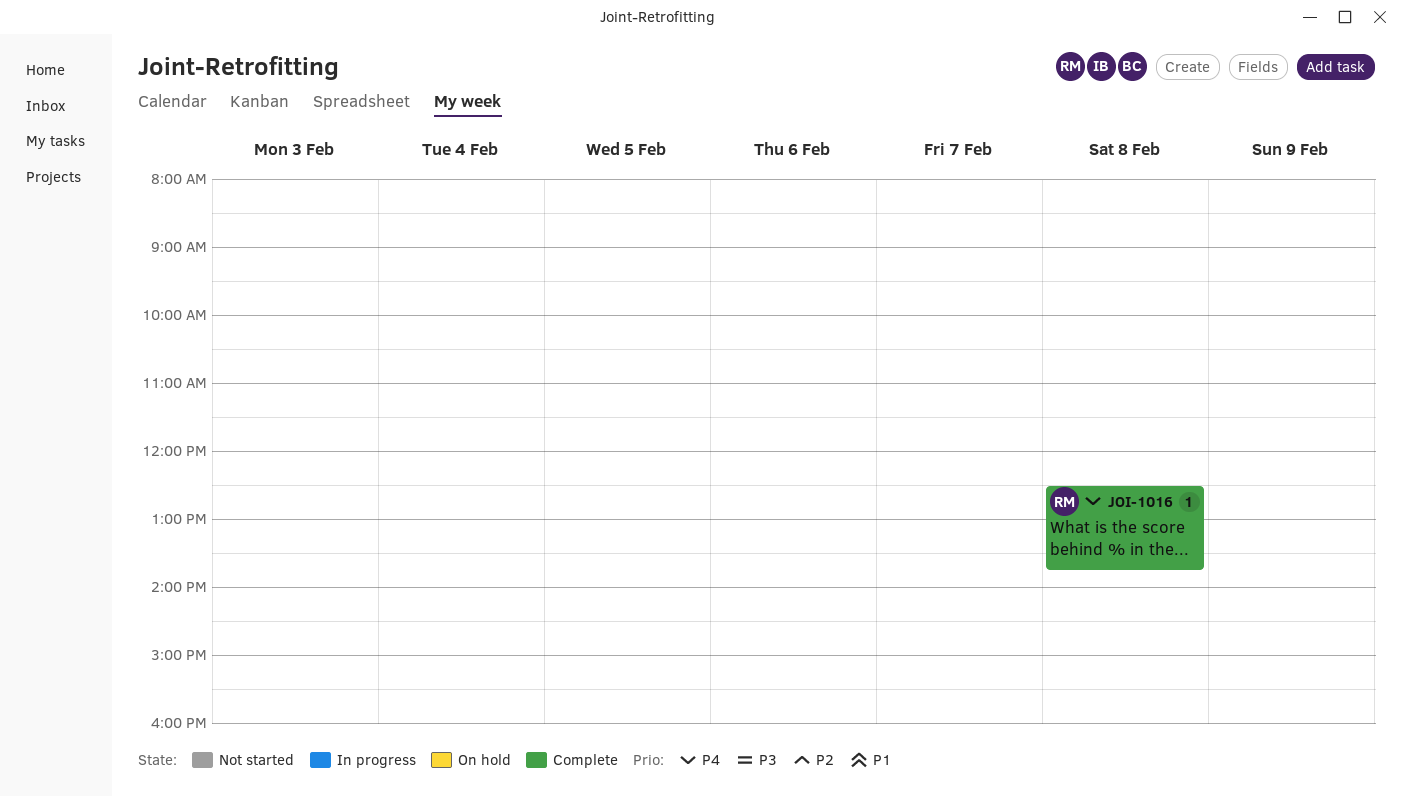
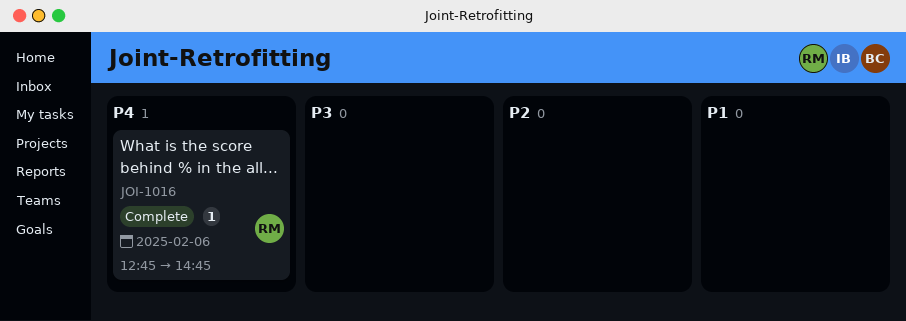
JOI-1016, day: Feb 8 -> Feb 6
JOI-1016, begins: 12:30 -> 12:45
JOI-1016, ends: 13:45 -> 14:45

